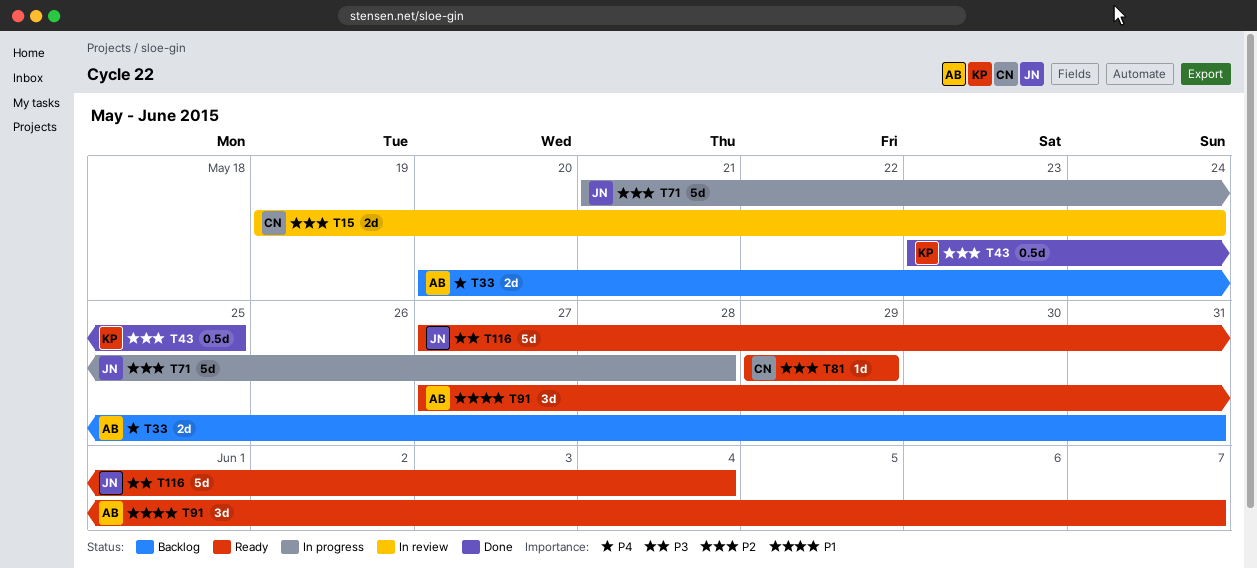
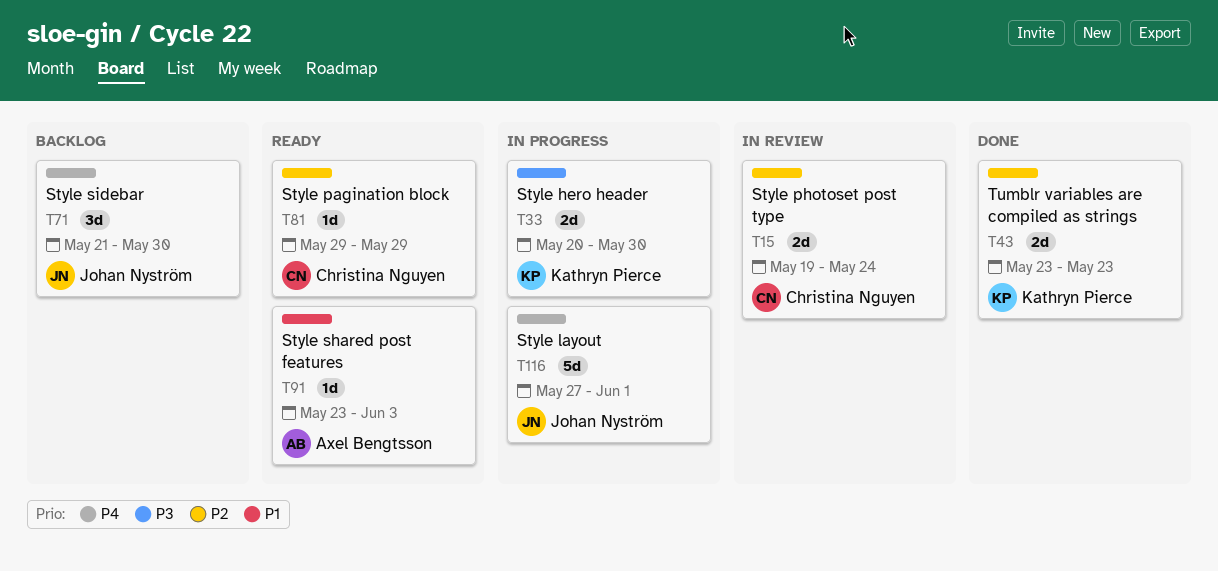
T33, status: Backlog -> In progress
T33, owner: Axel Bengtsson -> Kathryn Pierce
T33, priority: P4 -> P3
T33, due: May 31 -> May 30
T43, estimate: 0.5d -> 2d
T43, due: May 25 -> May 23
T71, status: In progress -> Backlog
T71, priority: P2 -> P4
T71, estimate: 5d -> 3d
T71, due: May 28 -> May 30
T91, estimate: 3d -> 1d
T91, start: May 27 -> May 23
T91, due: Jun 7 -> Jun 3
T116, status: Ready -> In progress
T116, priority: P3 -> P4
T116, due: Jun 4 -> Jun 1

